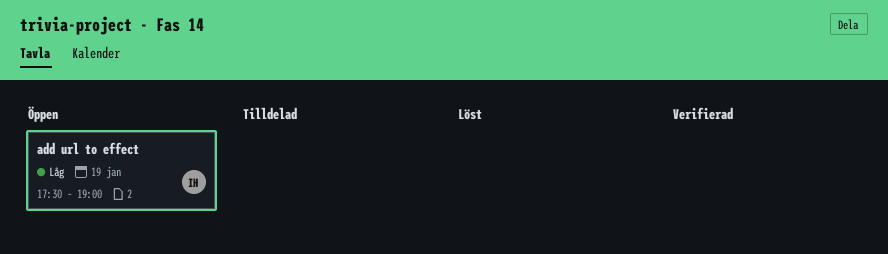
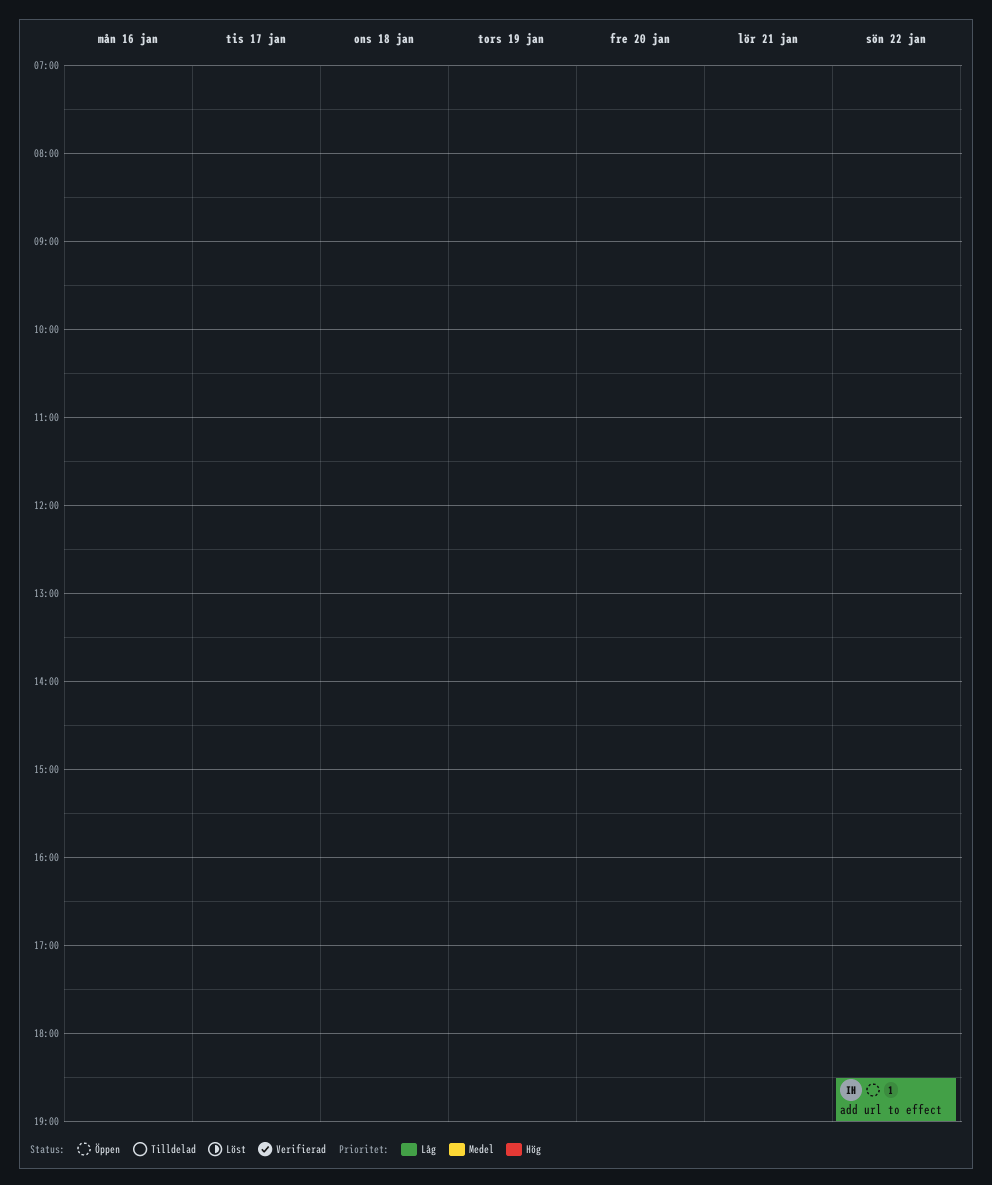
add url to effect, day: Jan 19 -> Jan 22
add url to effect, begins: 17:30 -> 18:30

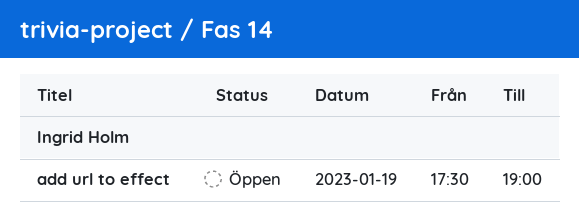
add url to effect, day: Jan 22 -> Jan 19
add url to effect, begins: 18:30 -> 17:30

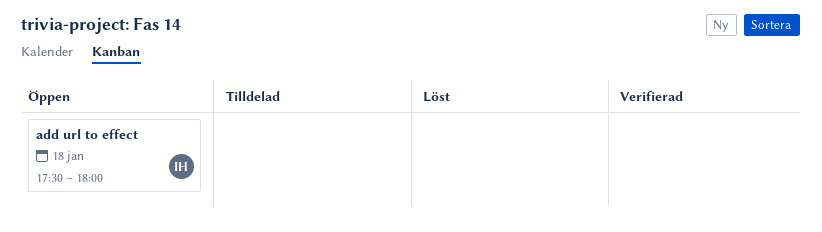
add url to effect, day: Jan 19 -> Jan 18
add url to effect, ends: 19:00 -> 18:00

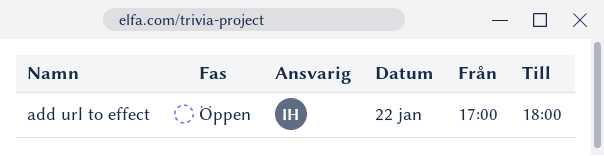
add url to effect, day: Jan 18 -> Jan 22
add url to effect, begins: 17:30 -> 17:00

